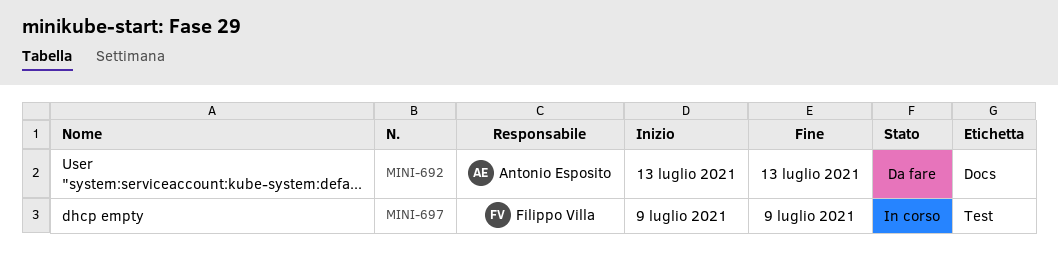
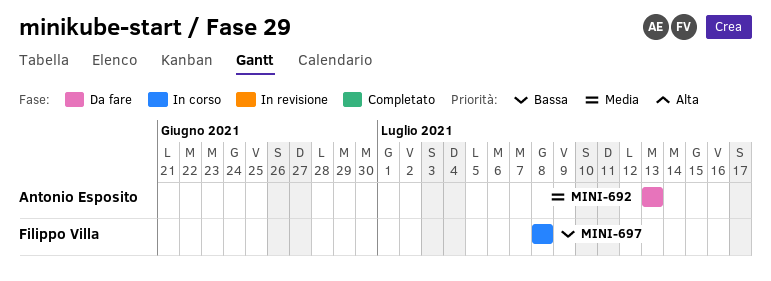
MINI-697, start: Jul 9 -> Jul 8
MINI-697, due: Jul 9 -> Jul 8

